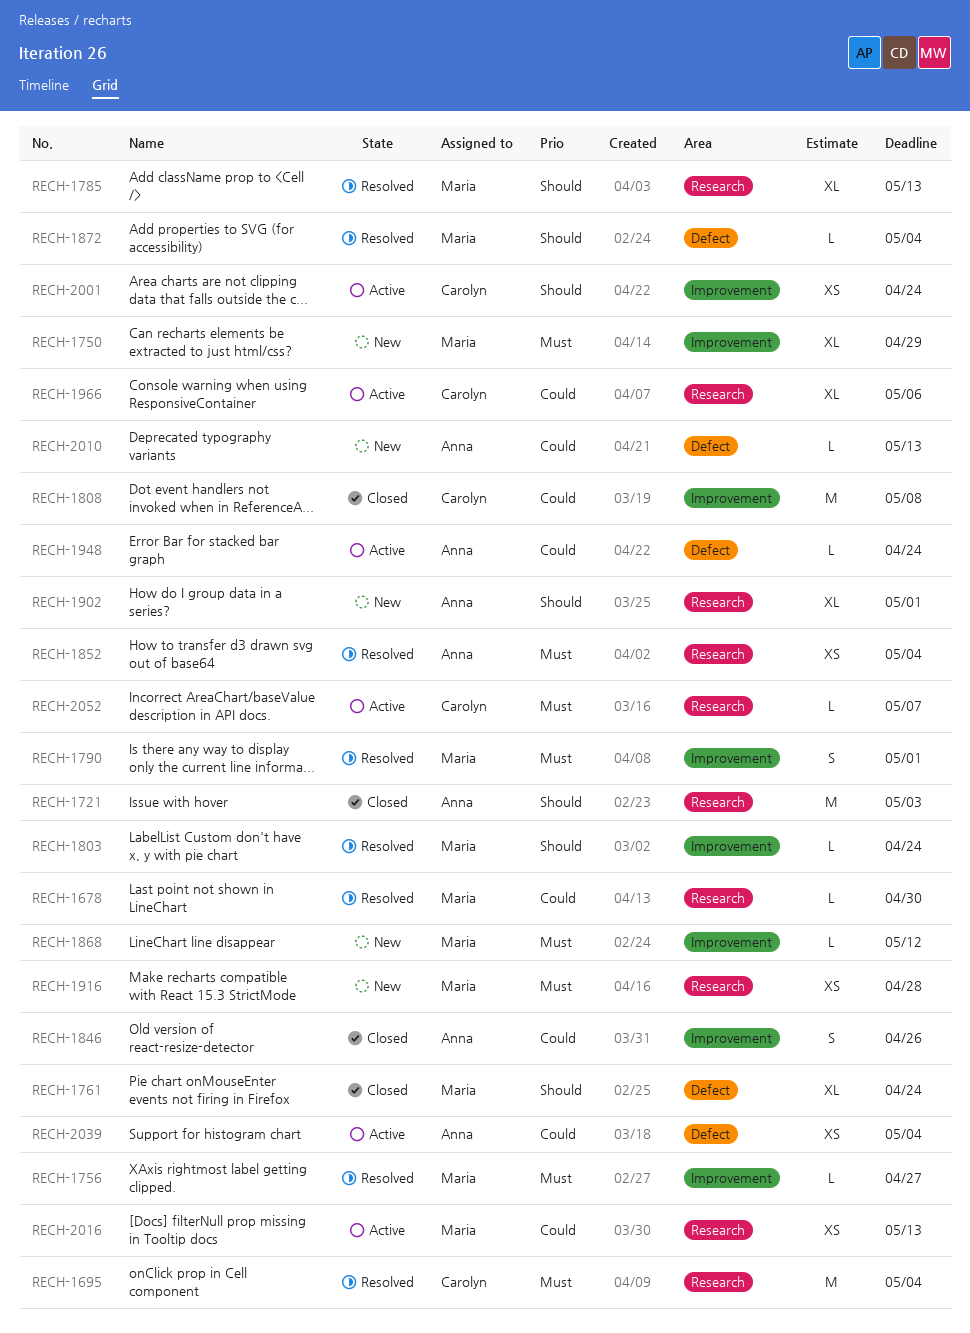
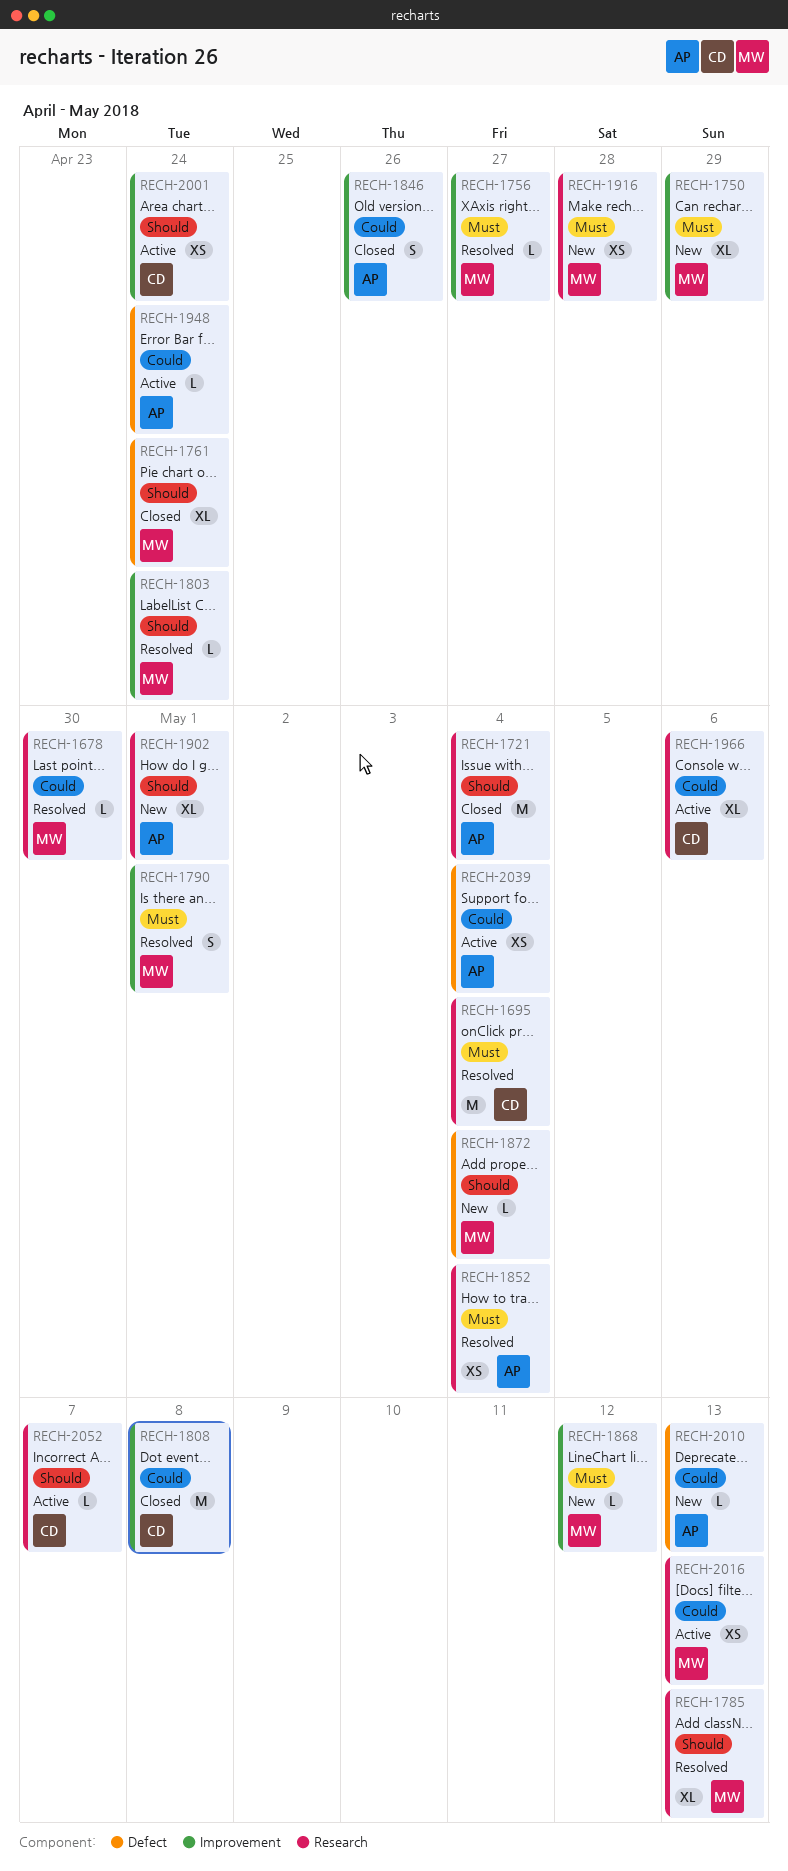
RECH-1721, due: May 3 -> May 4
RECH-1872, status: Resolved -> New
RECH-2052, priority: Must -> Should

